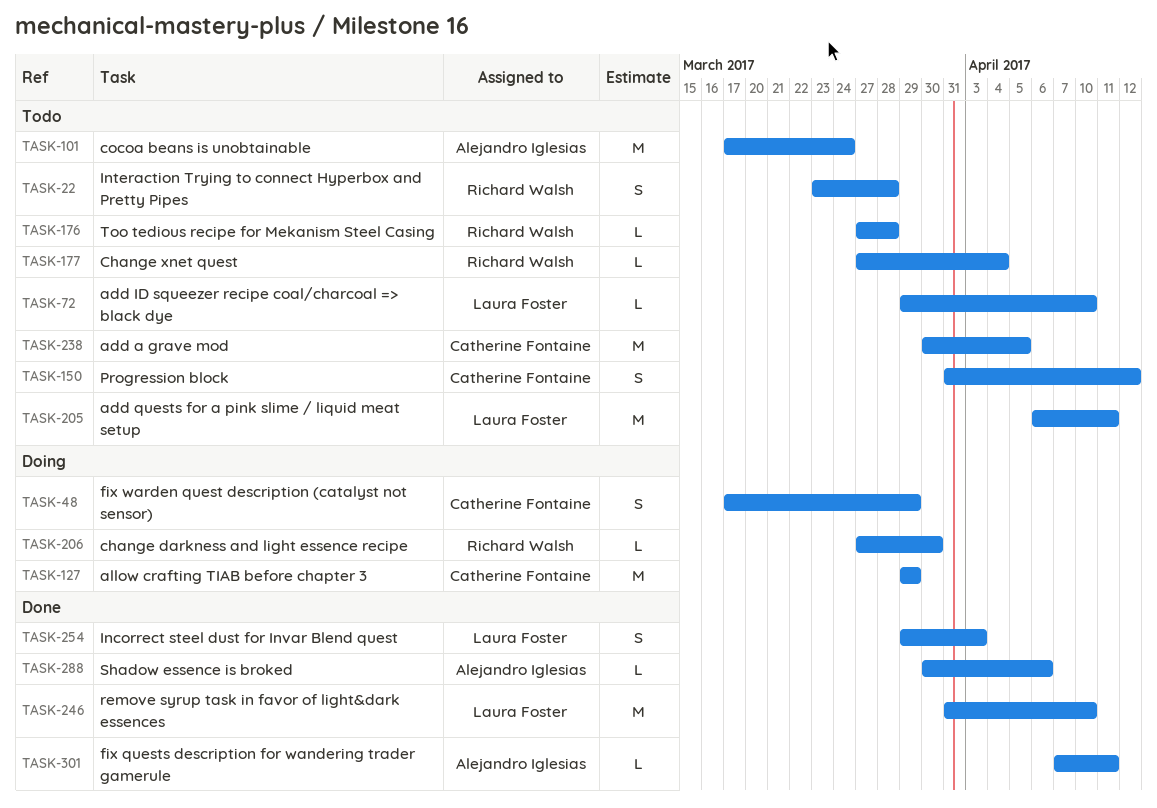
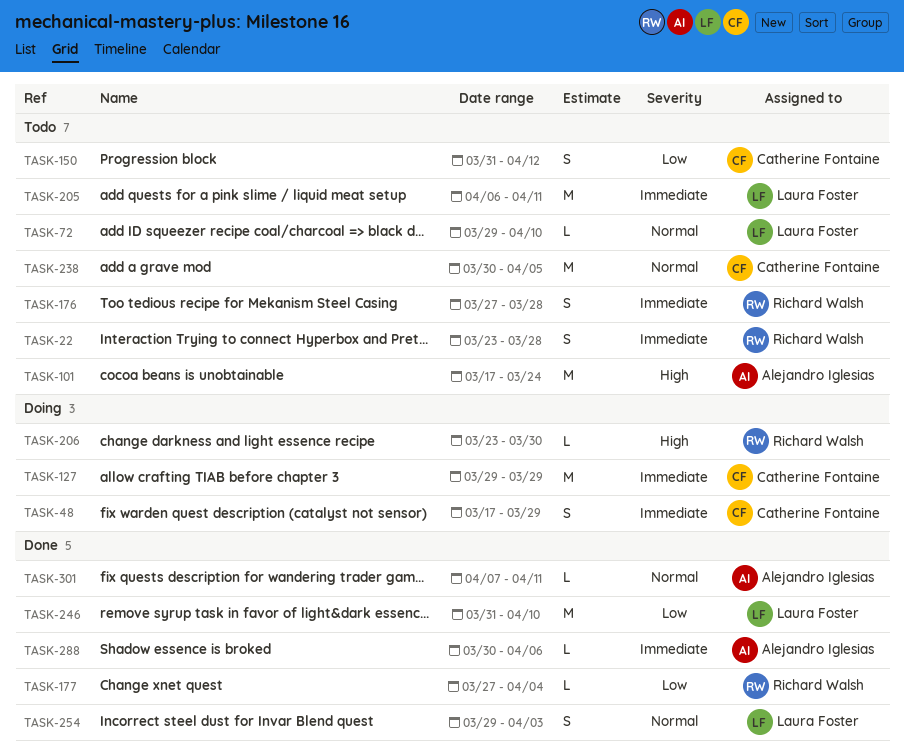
TASK-176, estimate: L -> S
TASK-177, status: Todo -> Done
TASK-206, start: Mar 27 -> Mar 23

